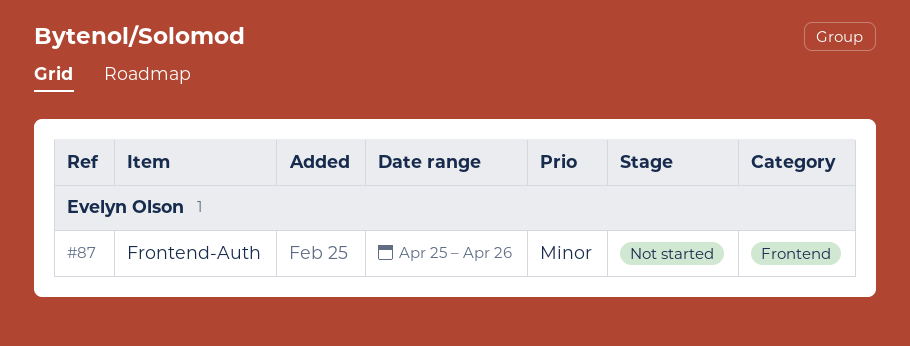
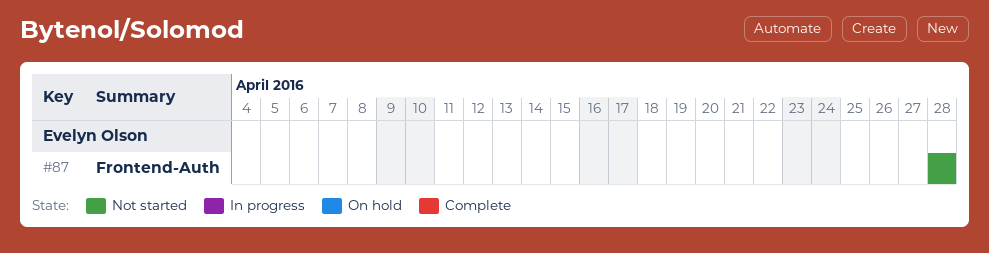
#87, start: Apr 25 -> Apr 28
#87, due: Apr 26 -> Apr 28

